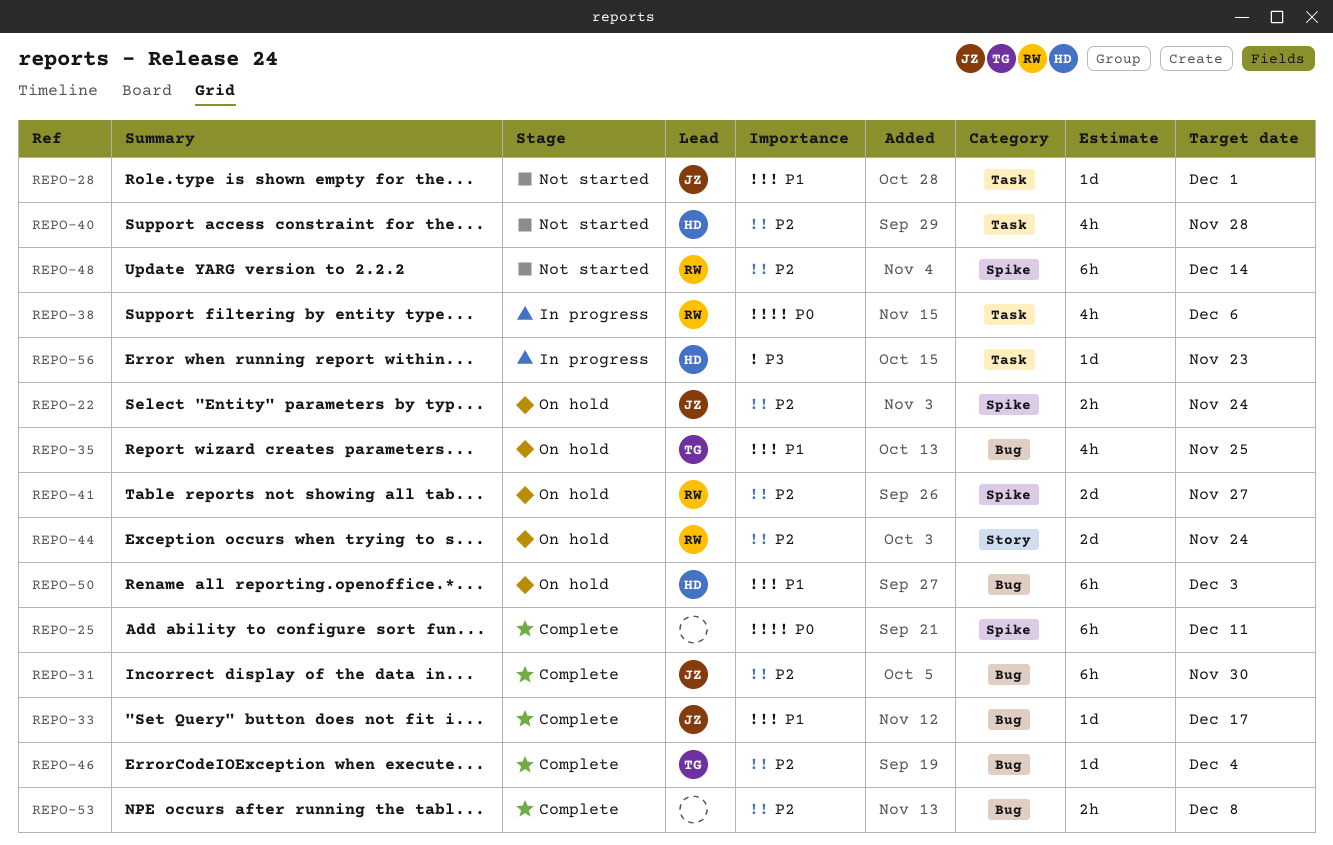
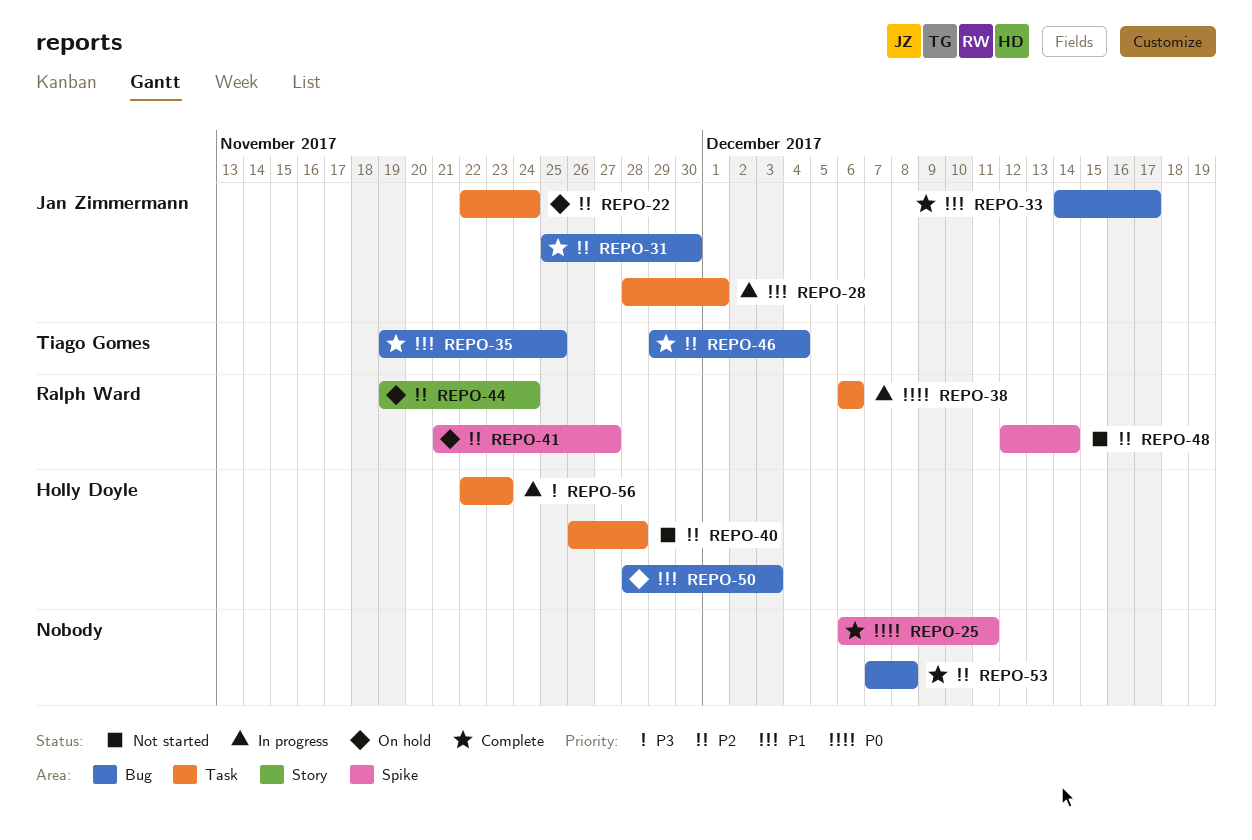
REPO-22, label: Spike -> Task
REPO-28, status: Not started -> In progress
REPO-35, status: On hold -> Complete

